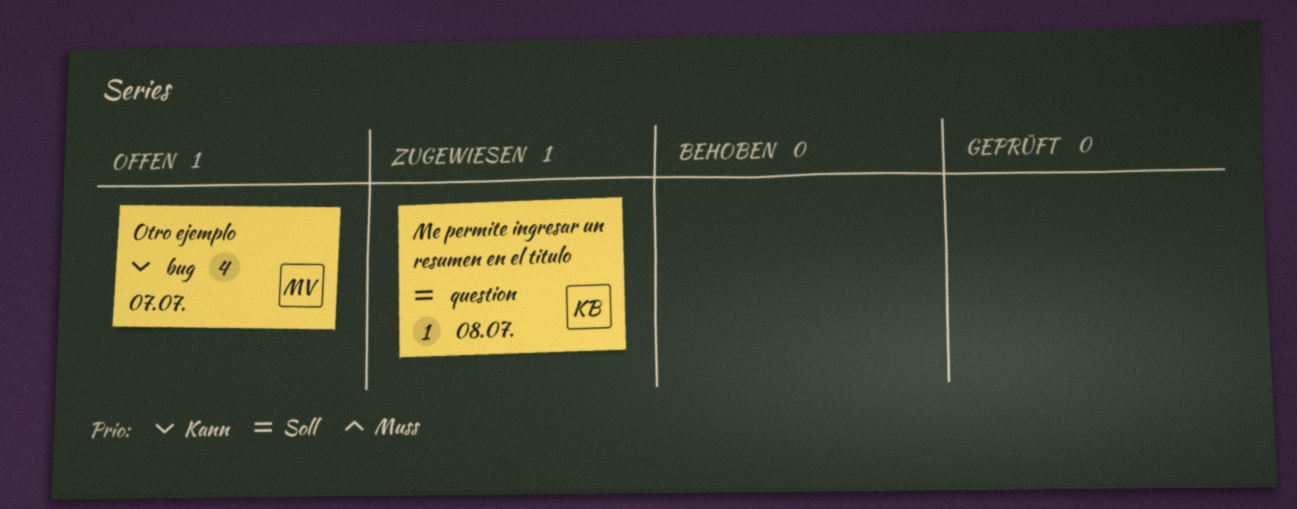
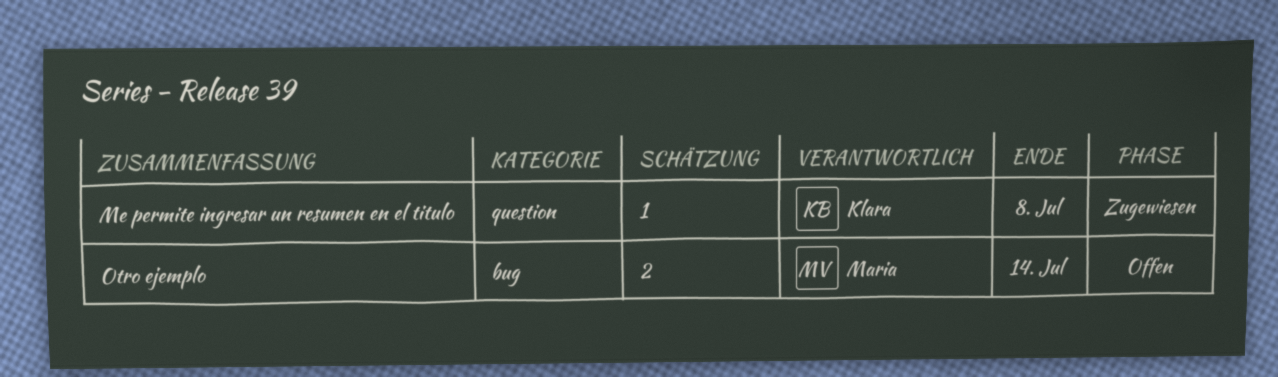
Otro ejemplo, estimate: 4 -> 2
Otro ejemplo, due: Jul 7 -> Jul 14

